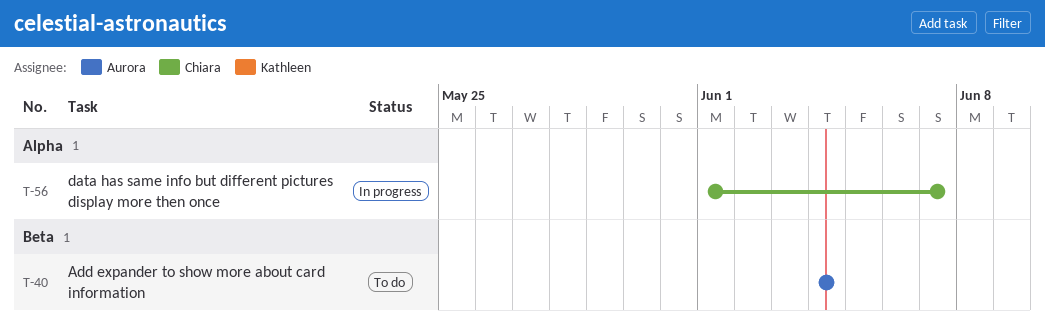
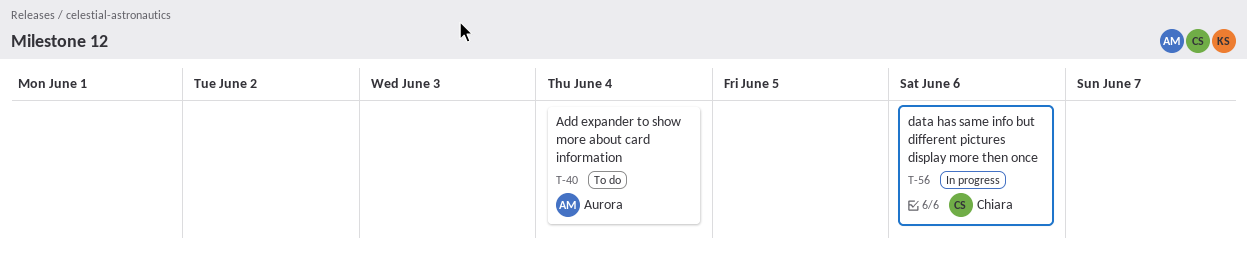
T-56, due: Jun 7 -> Jun 6

